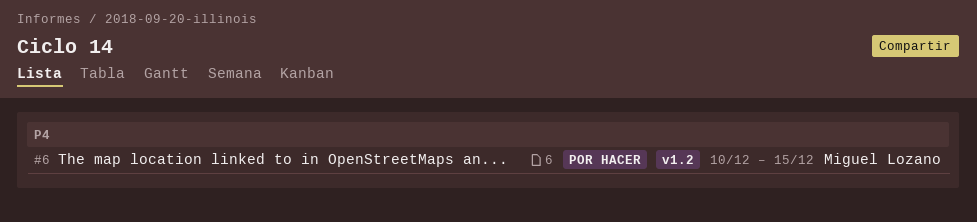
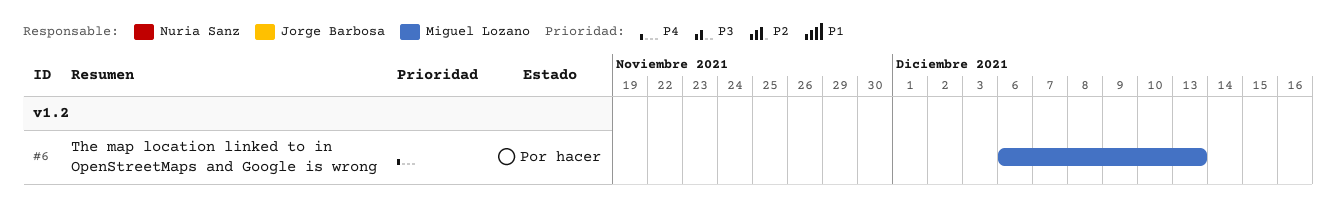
#6, start: Dec 10 -> Dec 6
#6, due: Dec 15 -> Dec 13

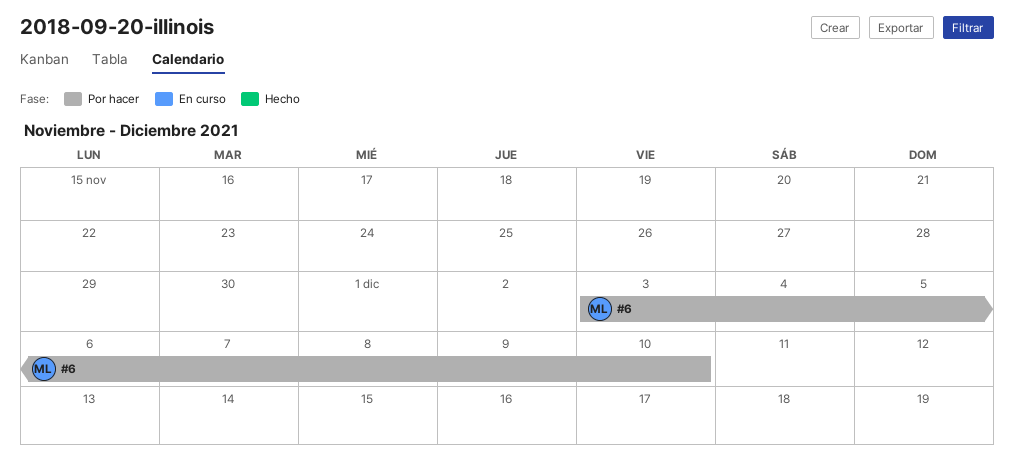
#6, start: Dec 6 -> Dec 3
#6, due: Dec 13 -> Dec 10

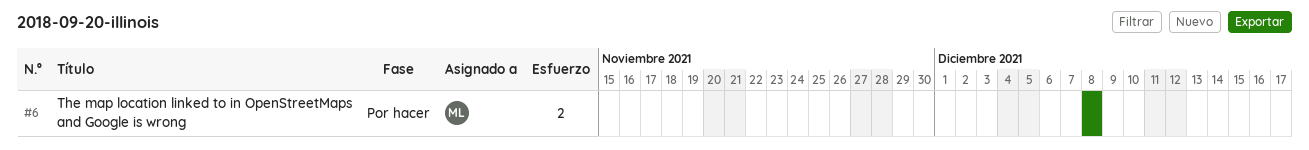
#6, start: Dec 3 -> Dec 8
#6, due: Dec 10 -> Dec 8

